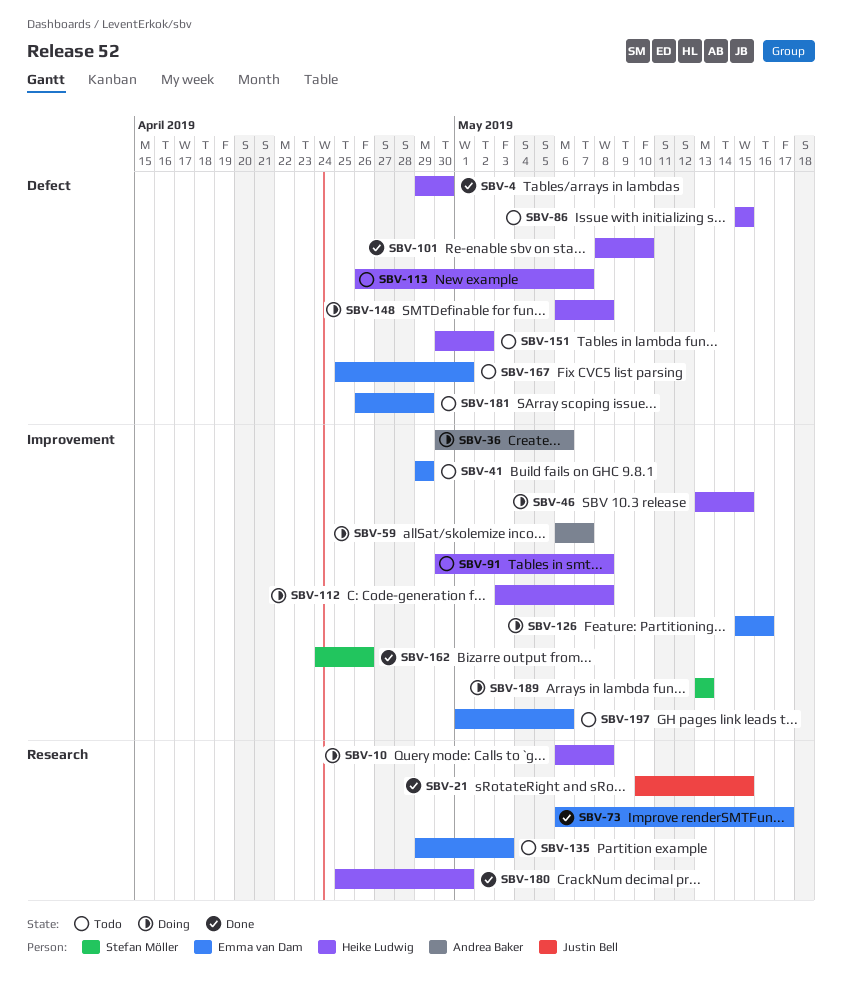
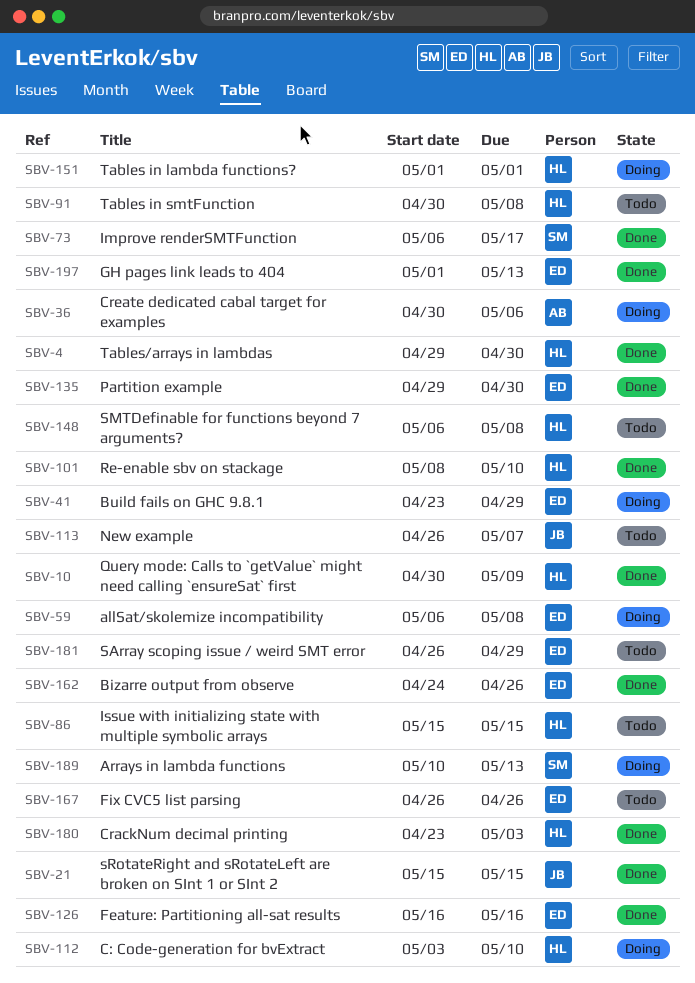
SBV-10, status: Doing -> Done
SBV-10, start: May 6 -> Apr 30
SBV-10, due: May 8 -> May 9
SBV-21, start: May 10 -> May 15
SBV-41, status: Todo -> Doing
SBV-41, start: Apr 29 -> Apr 23
SBV-46: present -> none
SBV-59, owner: Andrea Baker -> Emma van Dam
SBV-59, due: May 7 -> May 8
SBV-73, owner: Emma van Dam -> Stefan Möller
SBV-112, due: May 8 -> May 10
SBV-113, owner: Heike Ludwig -> Justin Bell
SBV-126, status: Doing -> Done
SBV-126, start: May 15 -> May 16
SBV-135, status: Todo -> Done
SBV-135, due: May 3 -> Apr 30
SBV-148, status: Doing -> Todo
SBV-151, status: Todo -> Doing
SBV-151, start: Apr 30 -> May 1
SBV-151, due: May 2 -> May 1
SBV-162, owner: Stefan Möller -> Emma van Dam
SBV-167, start: Apr 25 -> Apr 26
SBV-167, due: May 1 -> Apr 26
SBV-180, start: Apr 25 -> Apr 23
SBV-180, due: May 1 -> May 3
SBV-189, start: May 13 -> May 10
SBV-197, status: Todo -> Done
SBV-197, due: May 6 -> May 13

